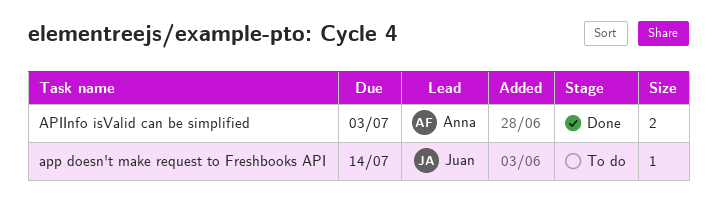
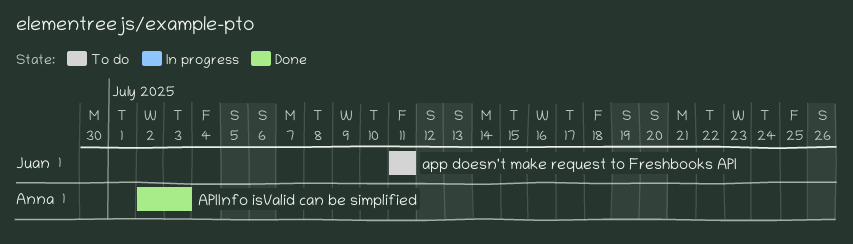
app doesn't make request to Freshbooks API, due: Jul 14 -> Jul 11

